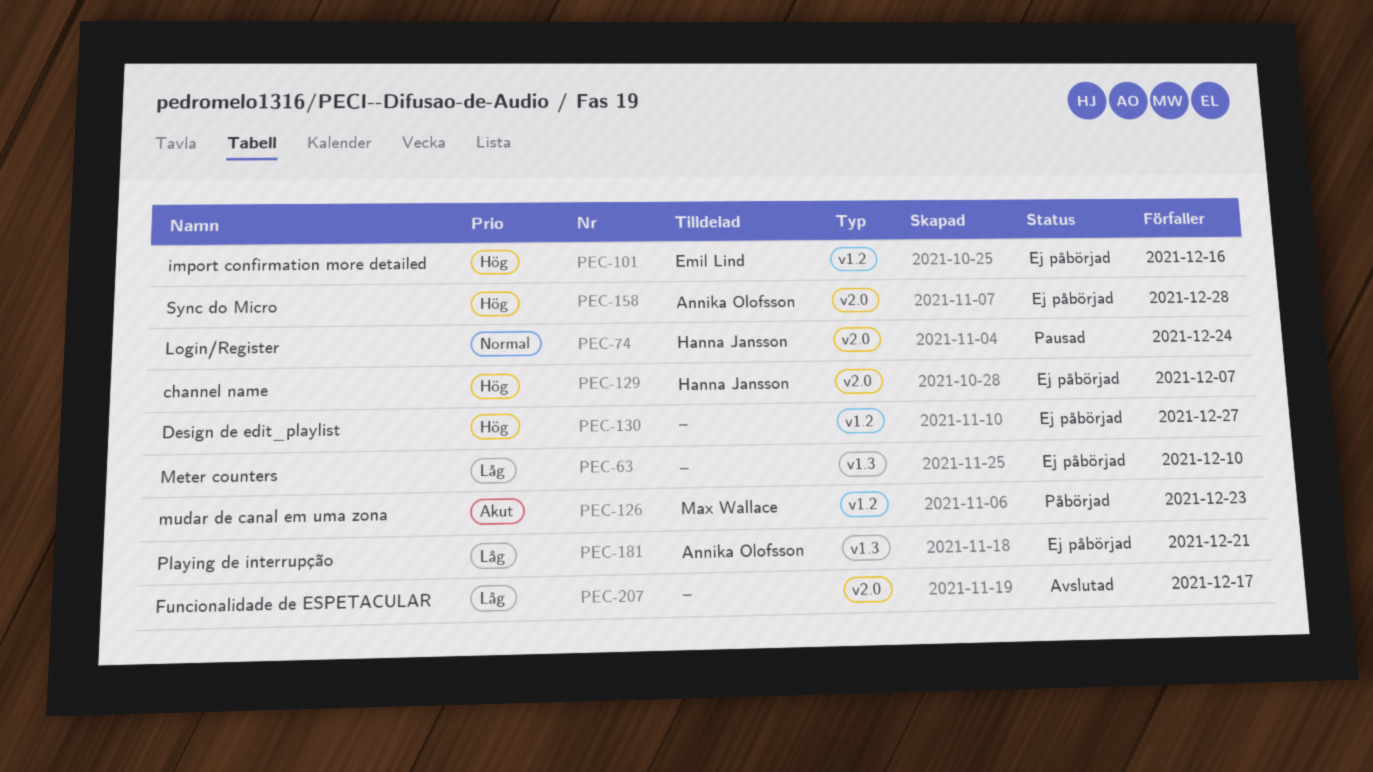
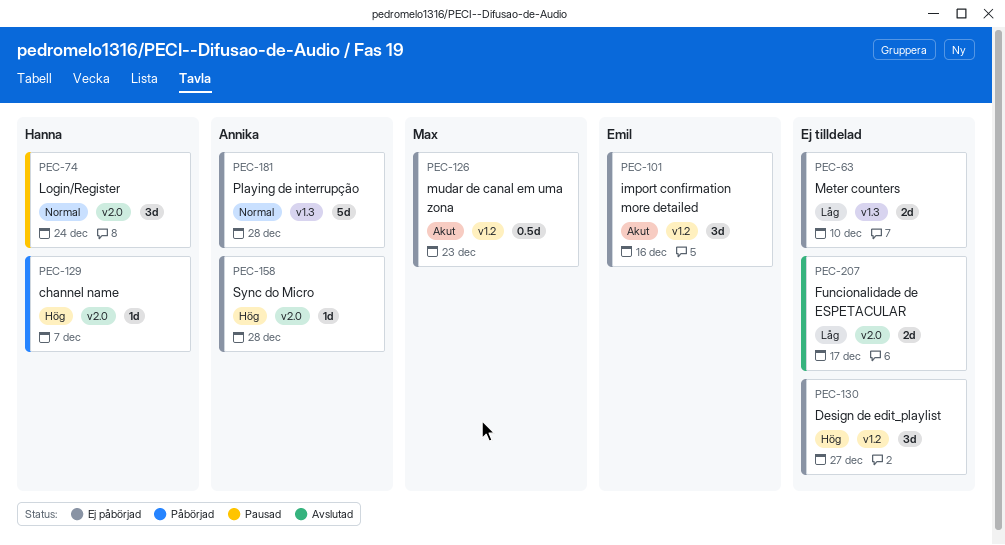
PEC-101, priority: Hög -> Akut
PEC-126, status: Påbörjad -> Ej påbörjad
PEC-129, status: Ej påbörjad -> Påbörjad
PEC-181, priority: Låg -> Normal
PEC-181, due: Dec 21 -> Dec 28

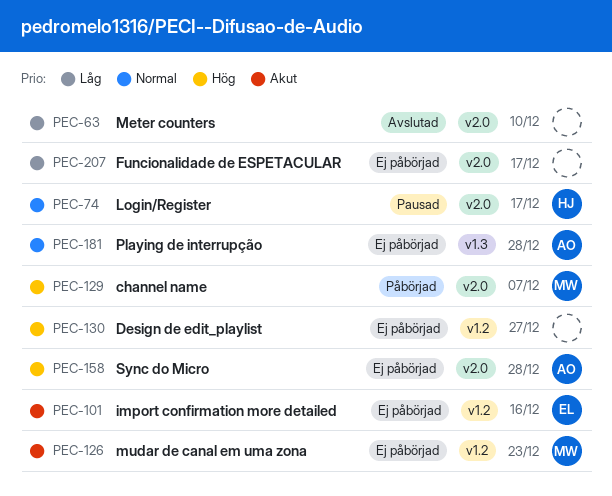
PEC-63, status: Ej påbörjad -> Avslutad
PEC-63, label: v1.3 -> v2.0
PEC-74, due: Dec 24 -> Dec 17
PEC-129, owner: Hanna -> Max
PEC-207, status: Avslutad -> Ej påbörjad

